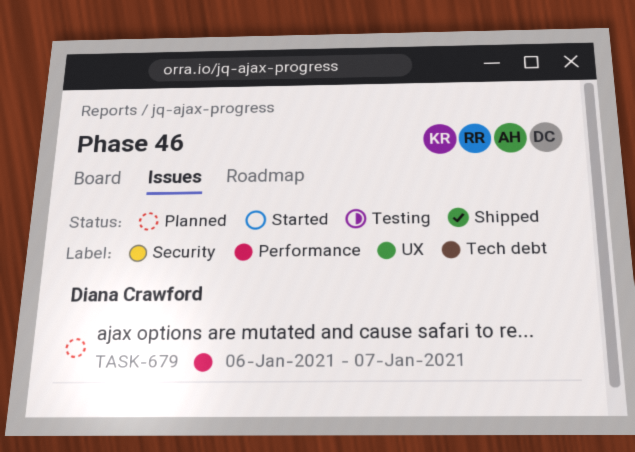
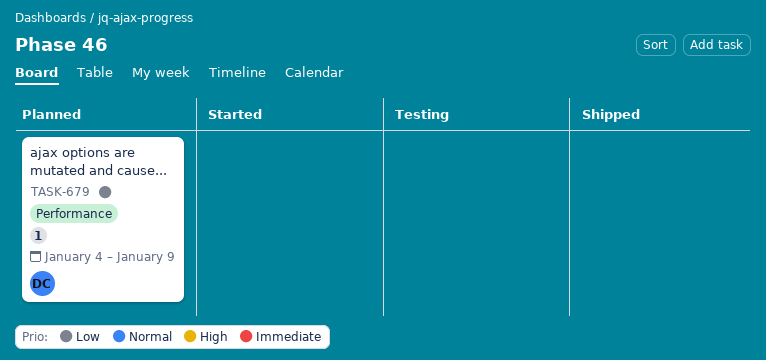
TASK-679, start: Jan 6 -> Jan 4
TASK-679, due: Jan 7 -> Jan 9

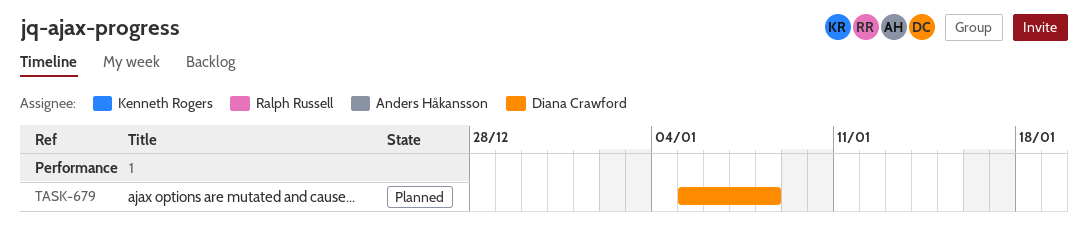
TASK-679, start: Jan 4 -> Jan 5
TASK-679, due: Jan 9 -> Jan 8

